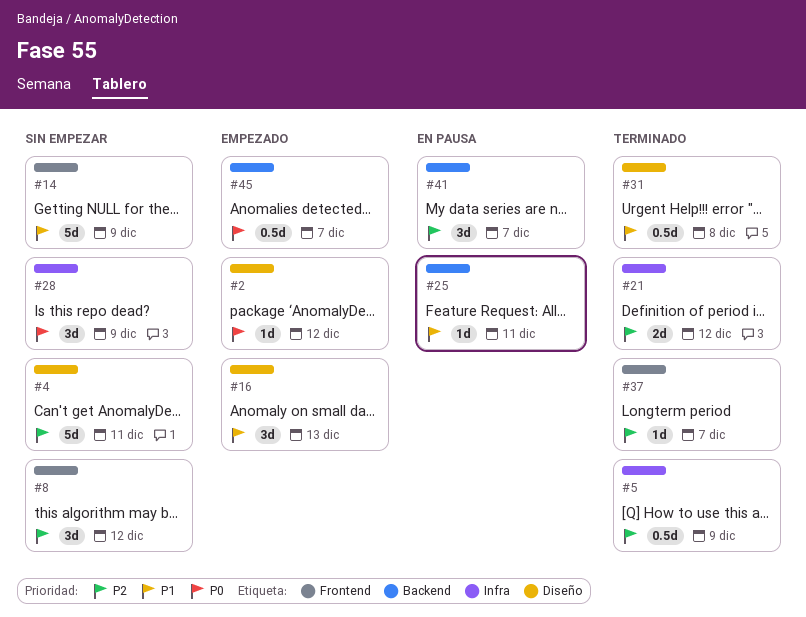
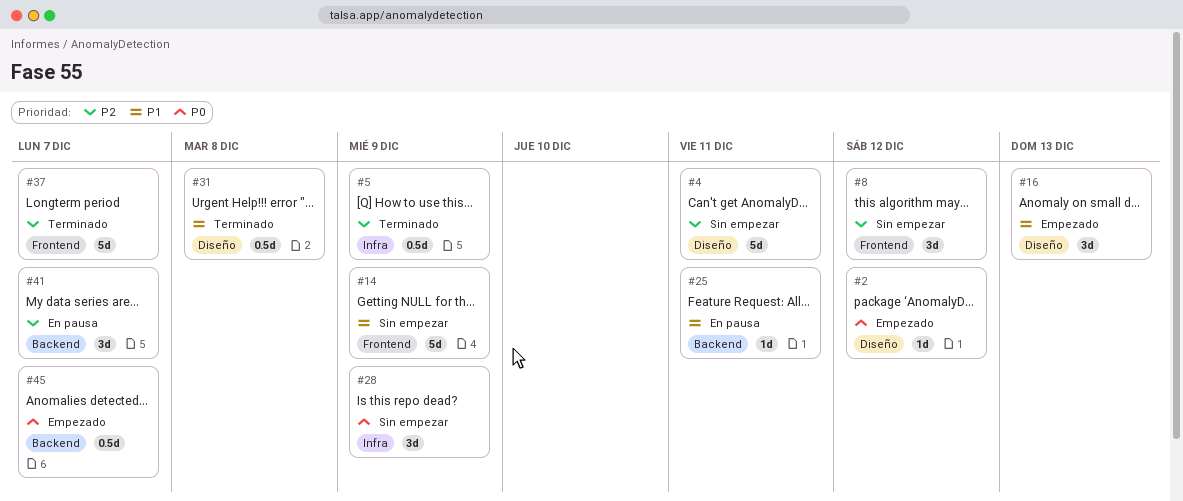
#21: present -> none
#37, estimate: 1d -> 5d

